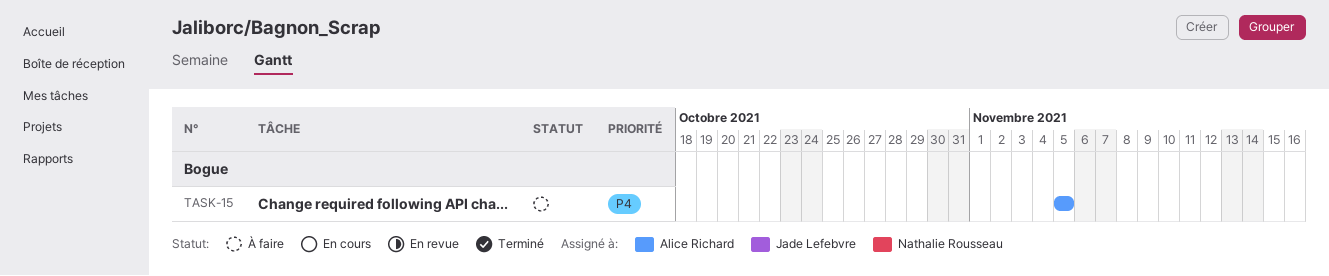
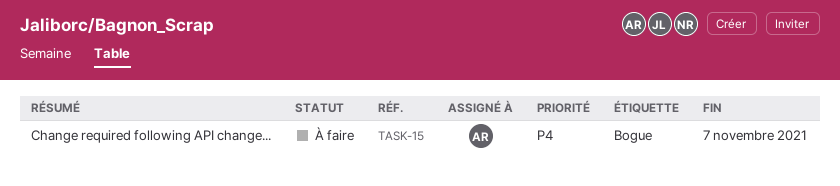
TASK-15, due: Nov 5 -> Nov 7

